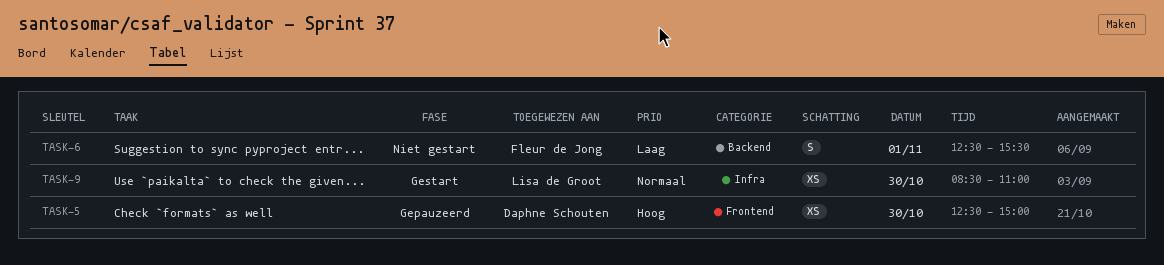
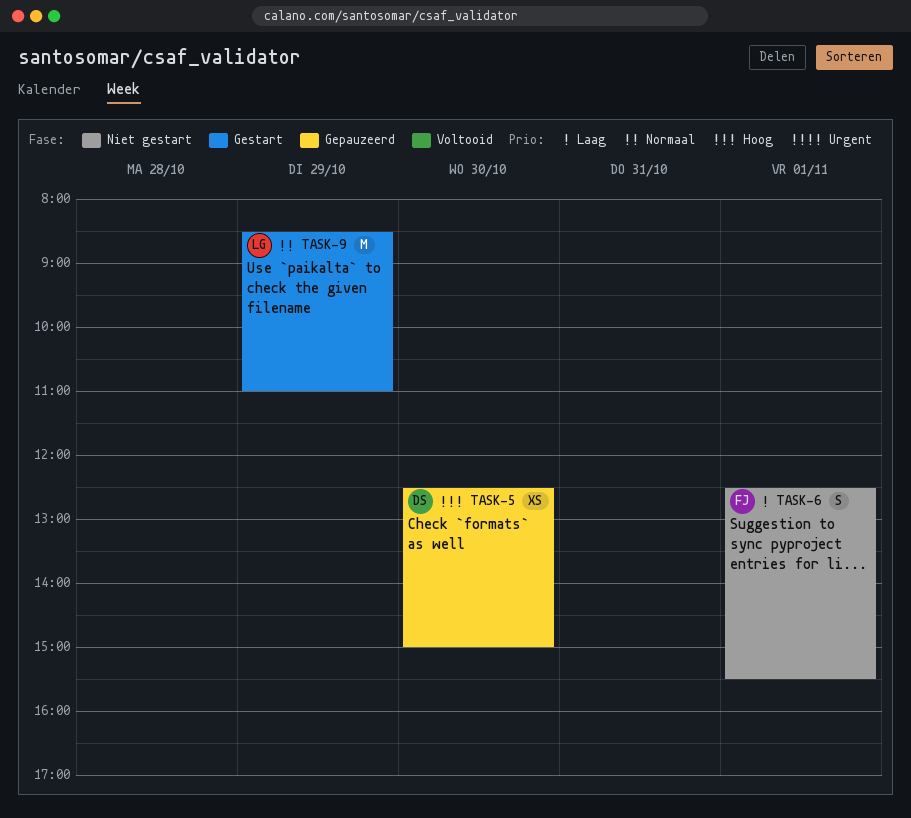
TASK-9, estimate: XS -> M
TASK-9, day: Oct 30 -> Oct 29

